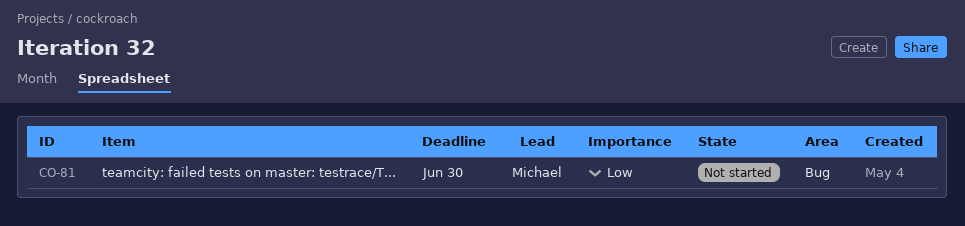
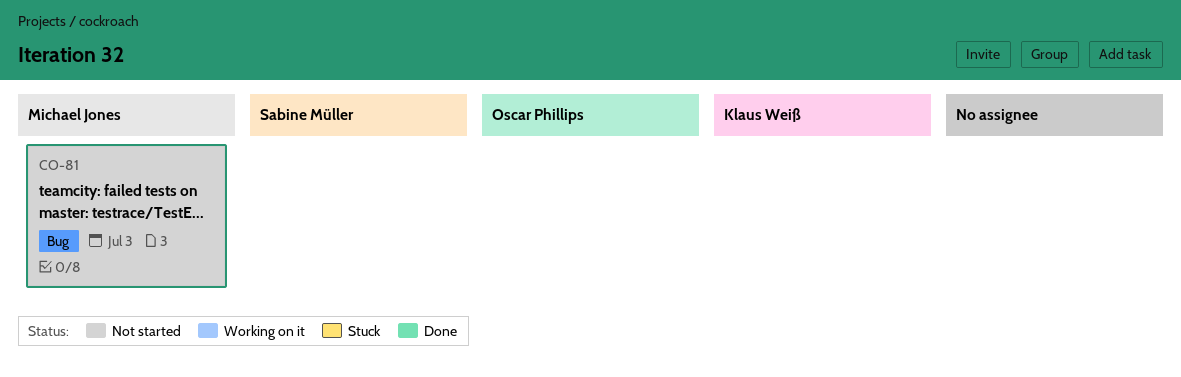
CO-81, due: Jun 30 -> Jul 3

